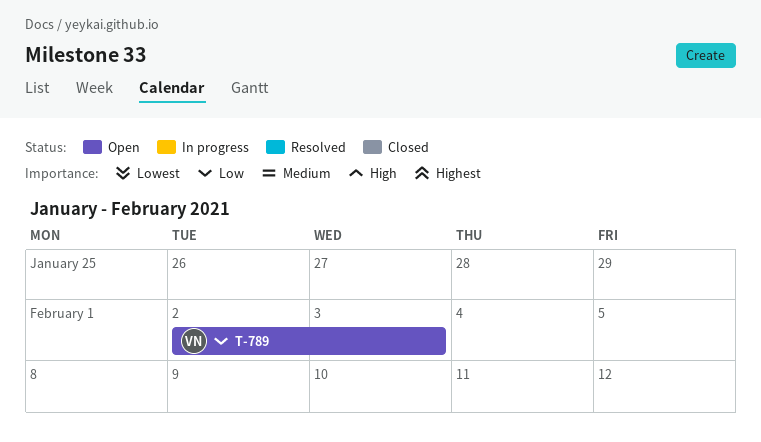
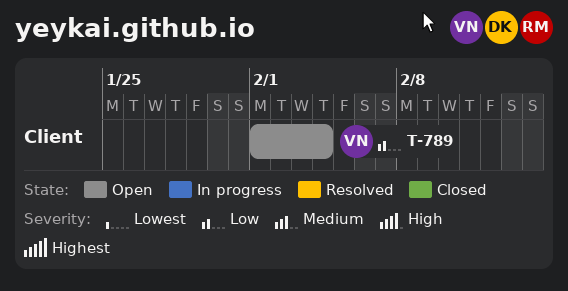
T-789, start: Feb 2 -> Feb 1
T-789, due: Feb 3 -> Feb 4

